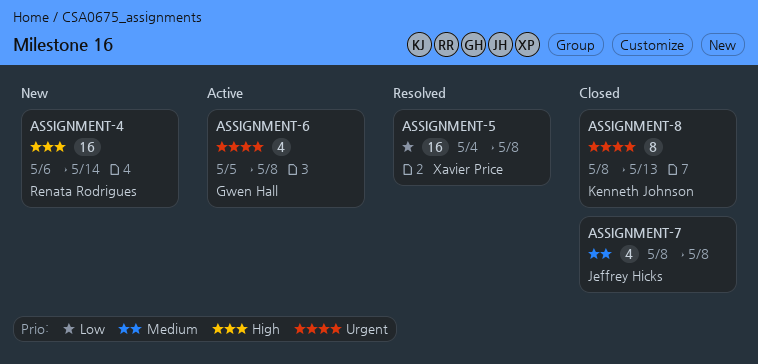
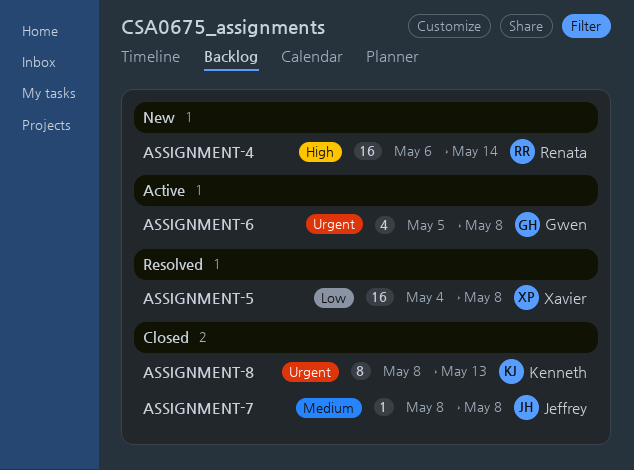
ASSIGNMENT-7, estimate: 4 -> 1

